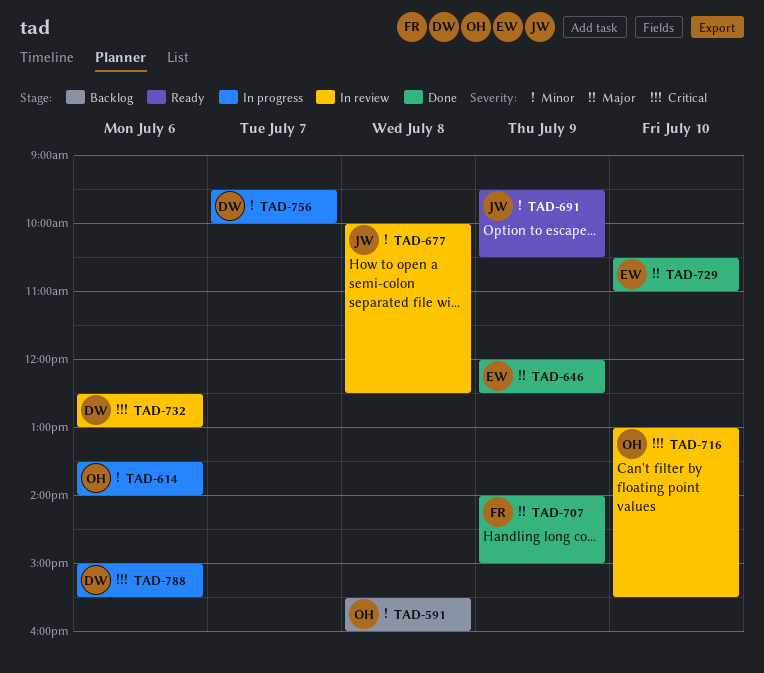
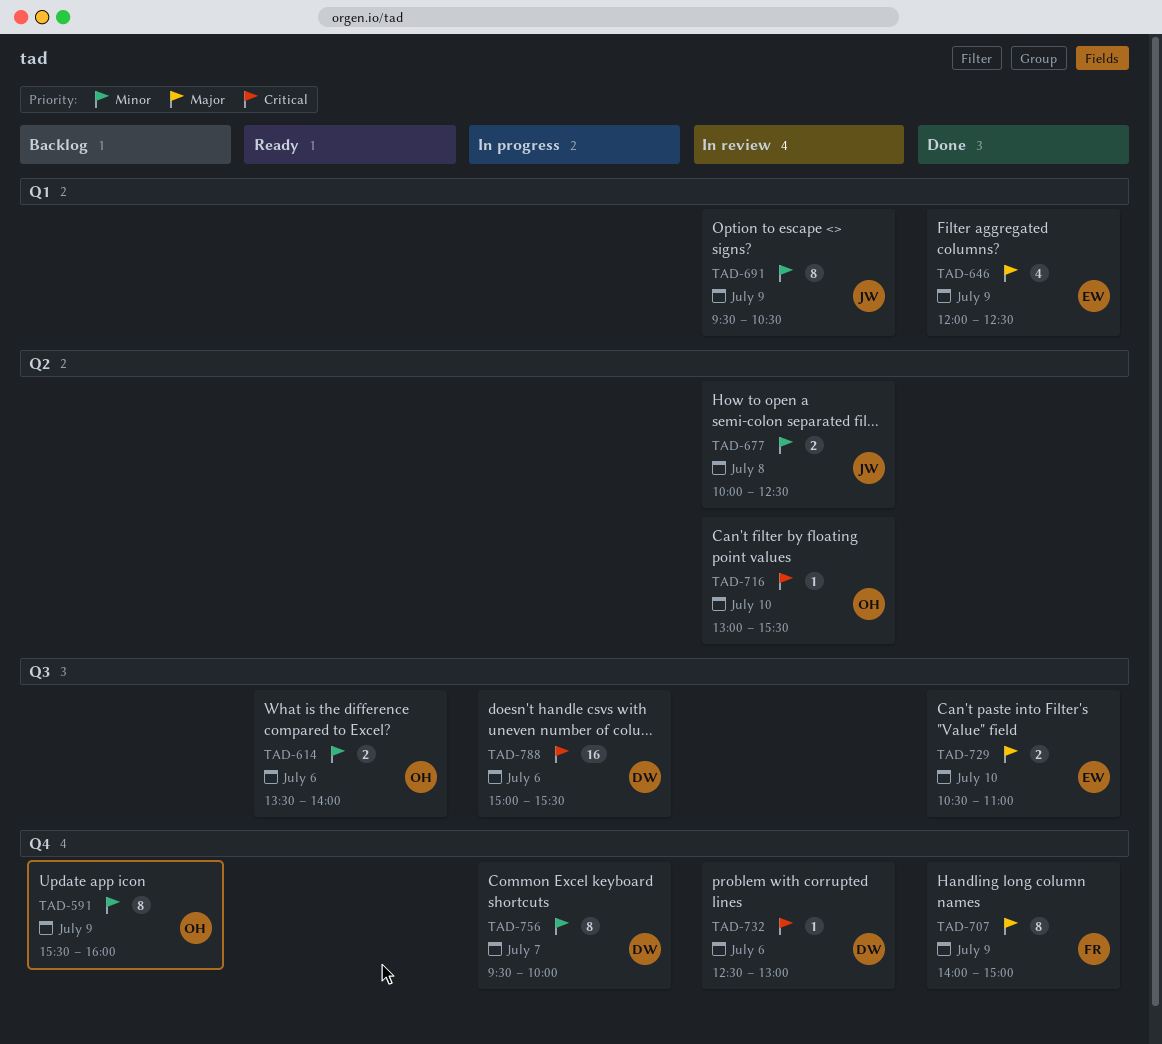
TAD-591, day: Jul 8 -> Jul 9
TAD-614, status: In progress -> Ready
TAD-691, status: Ready -> In review

